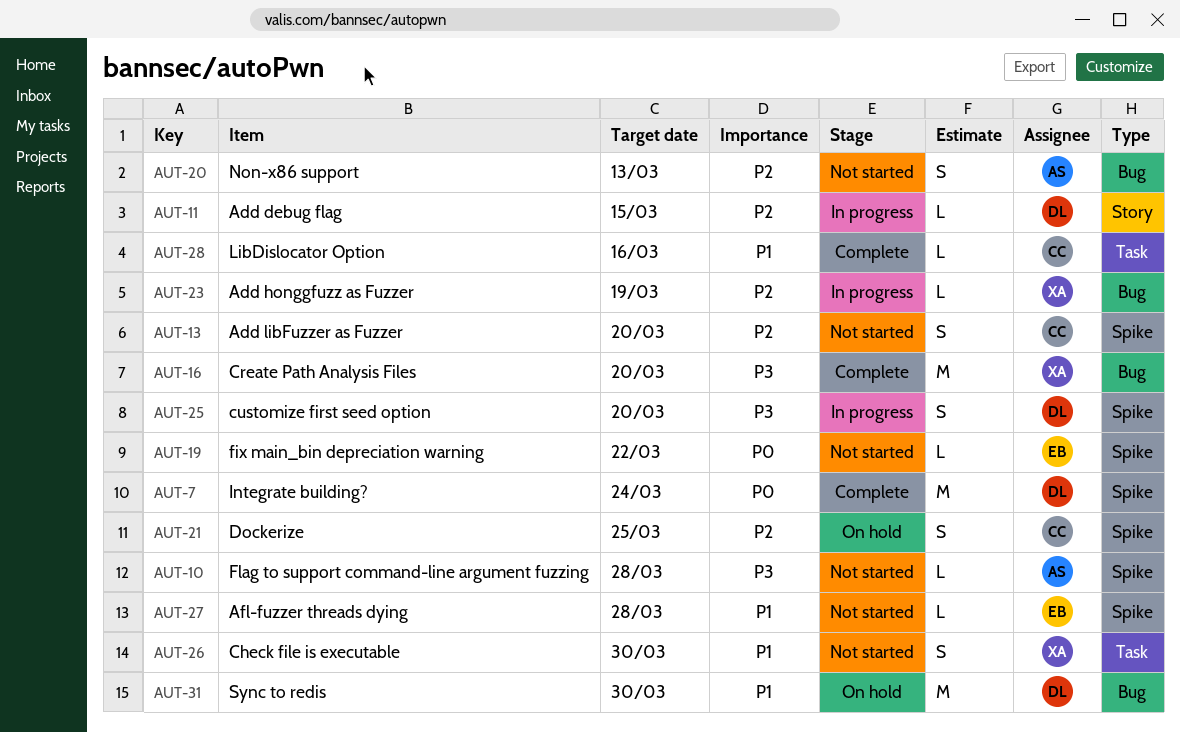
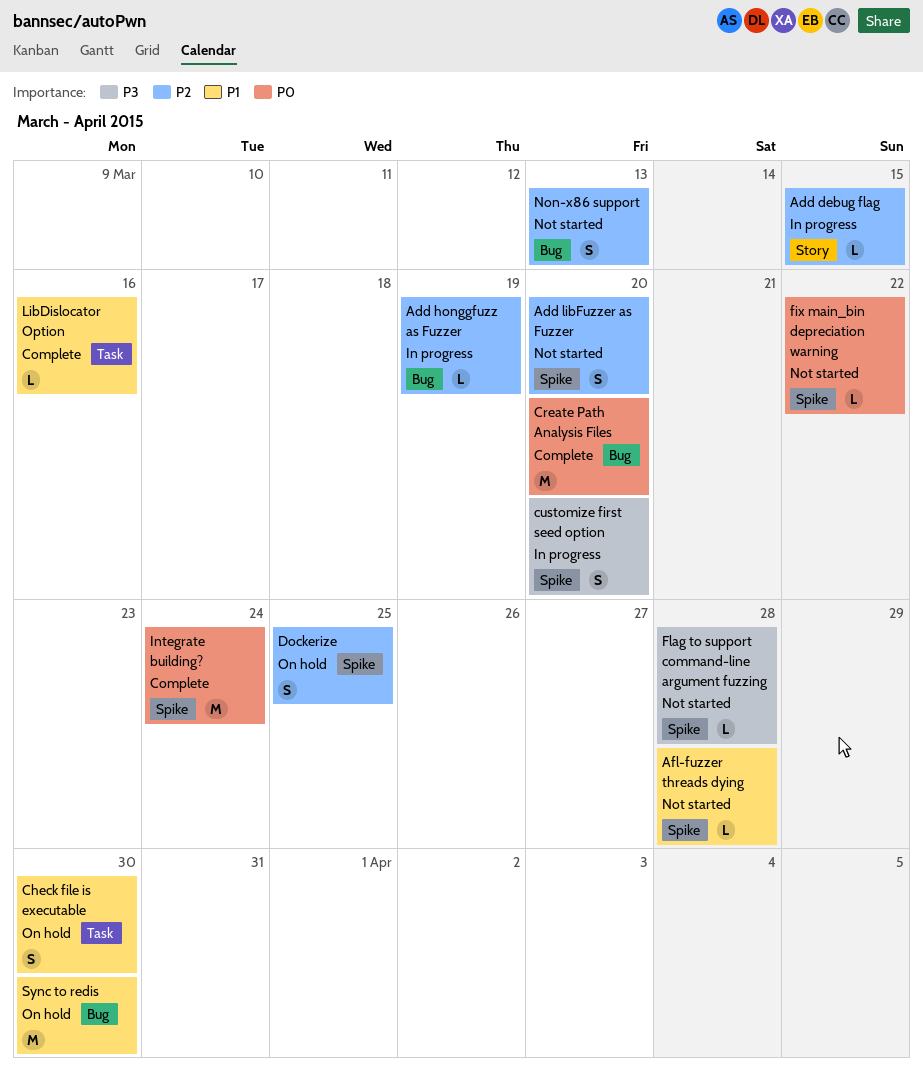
Check file is executable, status: Not started -> On hold
Create Path Analysis Files, priority: P3 -> P0

